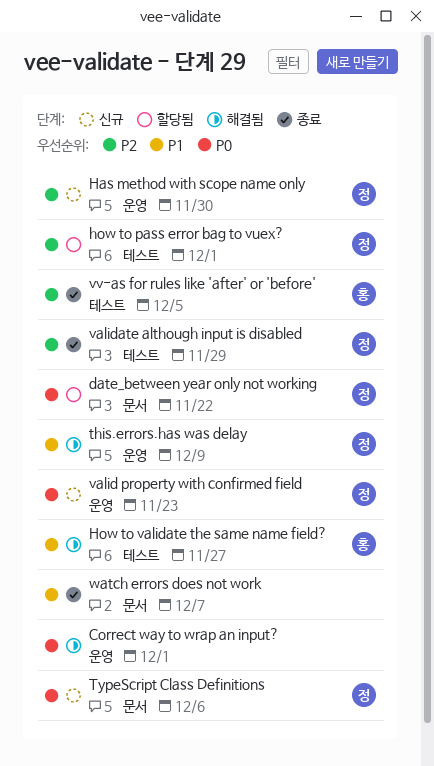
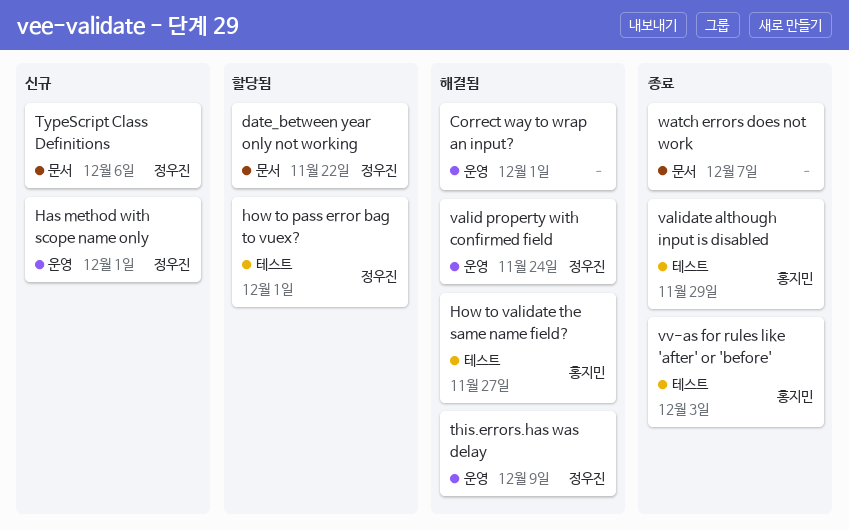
Has method with scope name only, due: Nov 30 -> Dec 1
valid property with confirmed field, status: 신규 -> 해결됨
valid property with confirmed field, due: Nov 23 -> Nov 24
validate although input is disabled, owner: 정우진 -> 홍지민
vv-as for rules like 'after' or 'before', due: Dec 5 -> Dec 3

